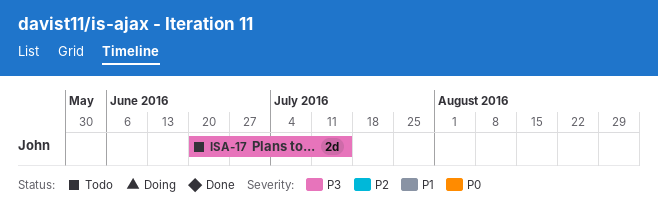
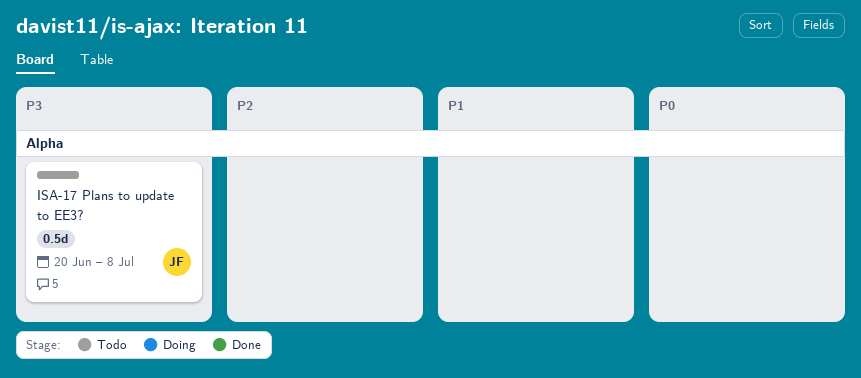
ISA-17, estimate: 2d -> 0.5d
ISA-17, due: Jul 15 -> Jul 8

